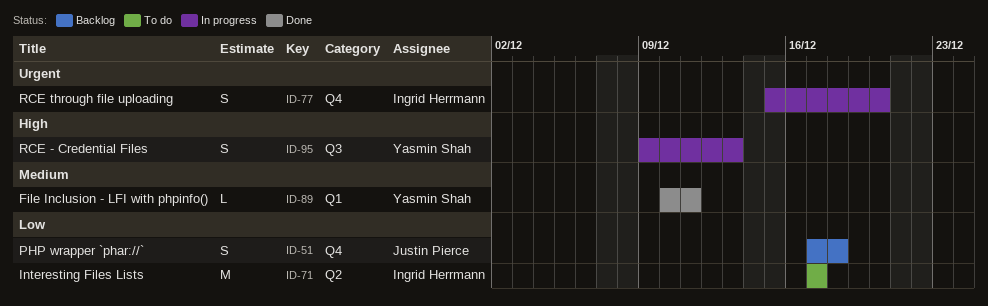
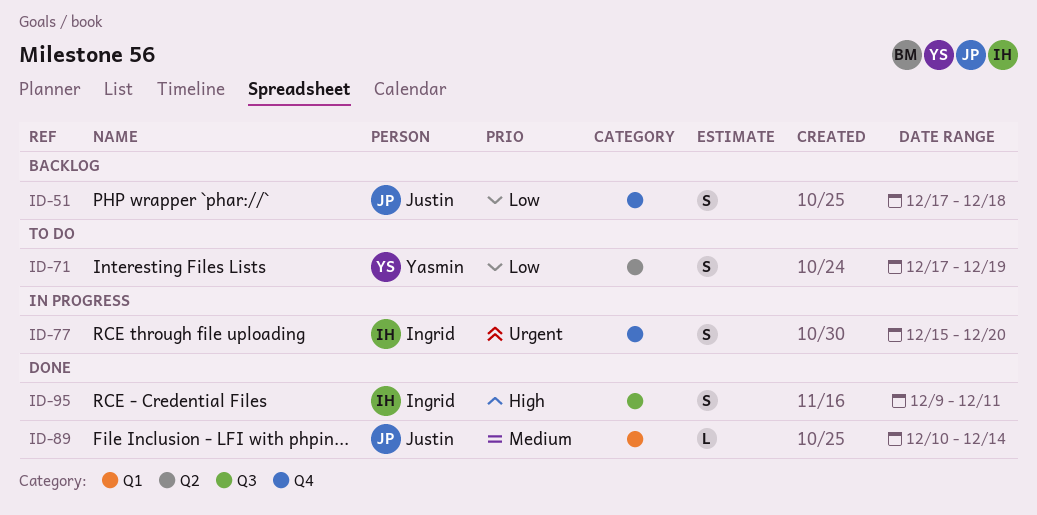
ID-71, owner: Ingrid Herrmann -> Yasmin Shah
ID-71, estimate: M -> S
ID-71, due: Dec 17 -> Dec 19
ID-89, owner: Yasmin Shah -> Justin Pierce
ID-89, due: Dec 11 -> Dec 14
ID-95, status: In progress -> Done
ID-95, owner: Yasmin Shah -> Ingrid Herrmann
ID-95, due: Dec 13 -> Dec 11

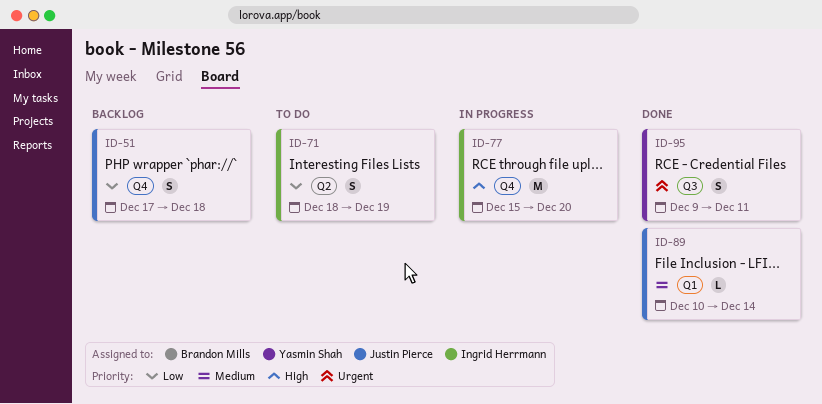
ID-71, owner: Yasmin Shah -> Ingrid Herrmann
ID-71, start: Dec 17 -> Dec 18
ID-77, priority: Urgent -> High
ID-77, estimate: S -> M
ID-95, owner: Ingrid Herrmann -> Yasmin Shah
ID-95, priority: High -> Urgent

